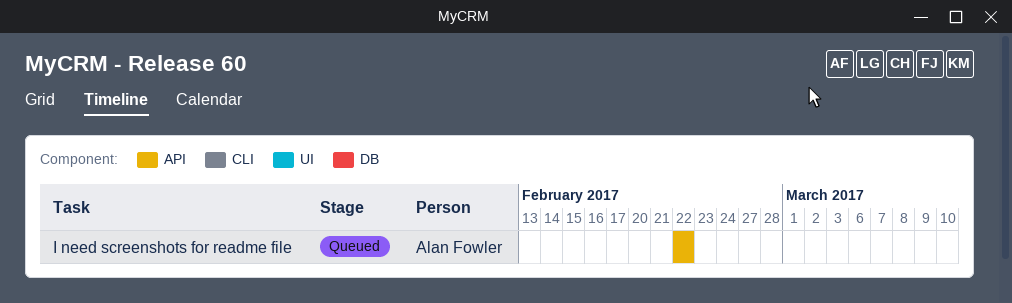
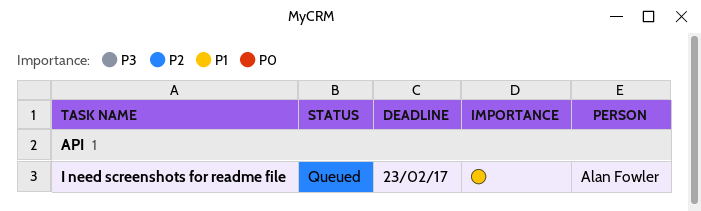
I need screenshots for readme file, due: Feb 22 -> Feb 23

